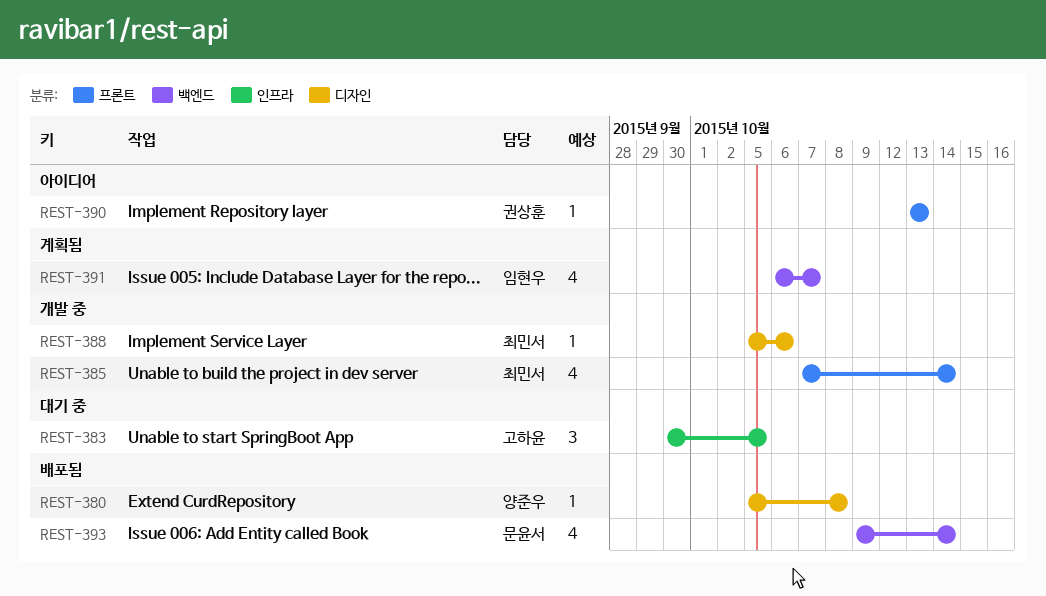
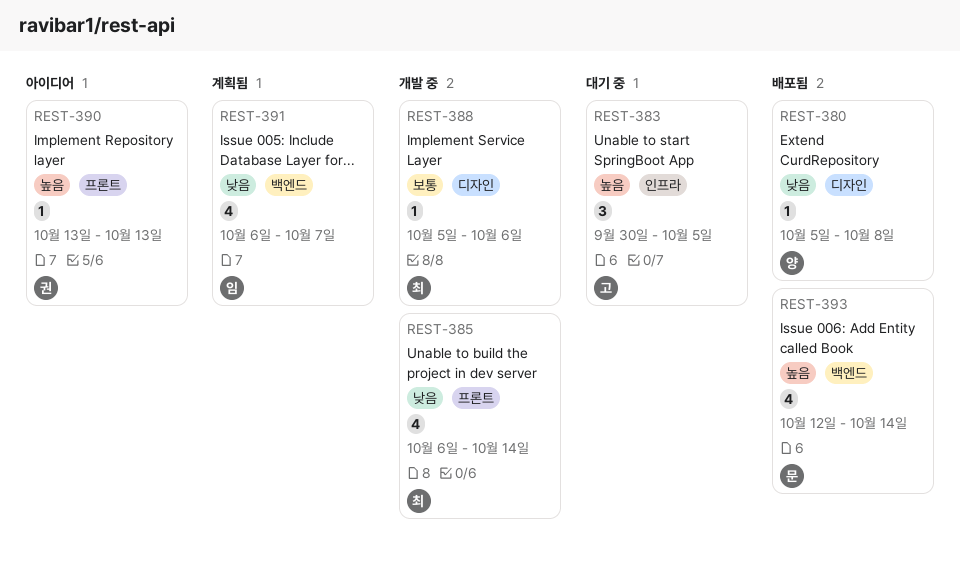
REST-385, start: Oct 7 -> Oct 6
REST-393, start: Oct 9 -> Oct 12

